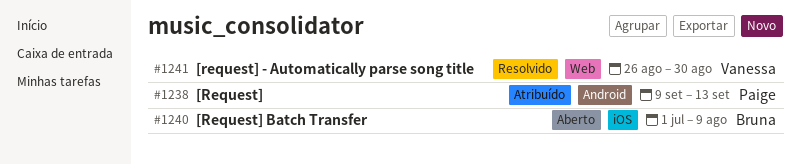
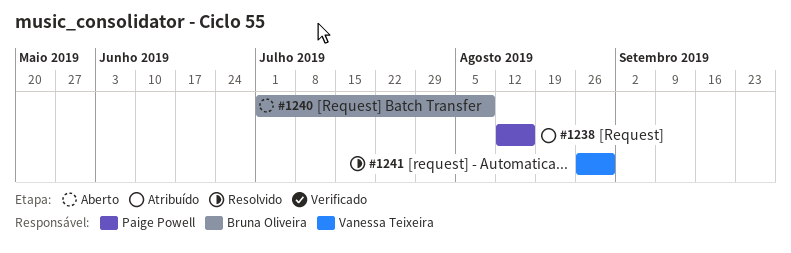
#1238, start: Sep 9 -> Aug 12
#1238, due: Sep 13 -> Aug 16

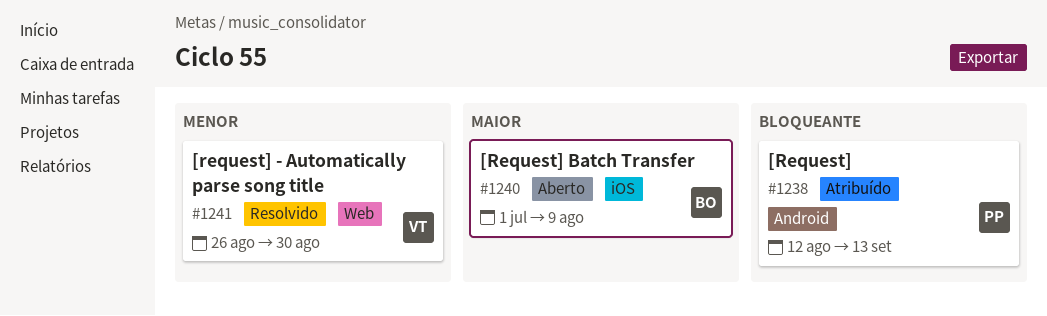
#1238, due: Aug 16 -> Sep 13

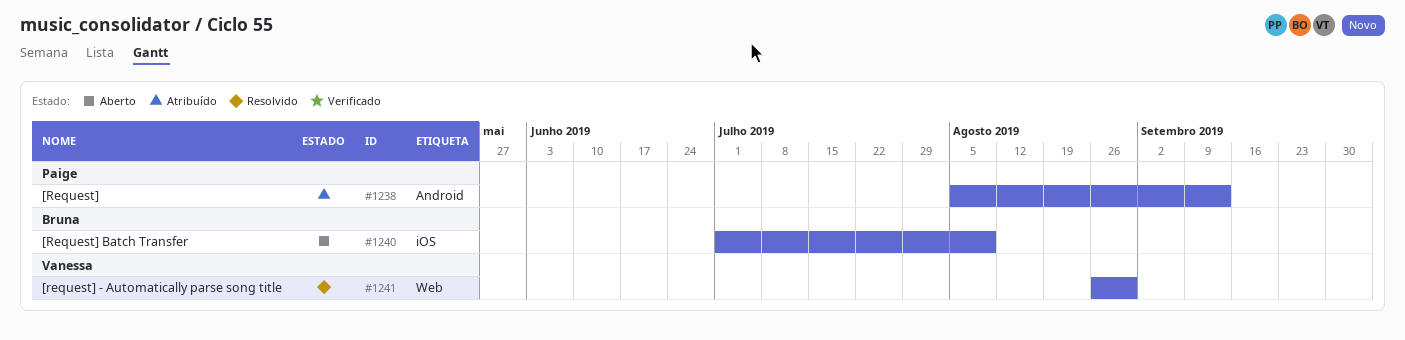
#1238, start: Aug 12 -> Aug 5

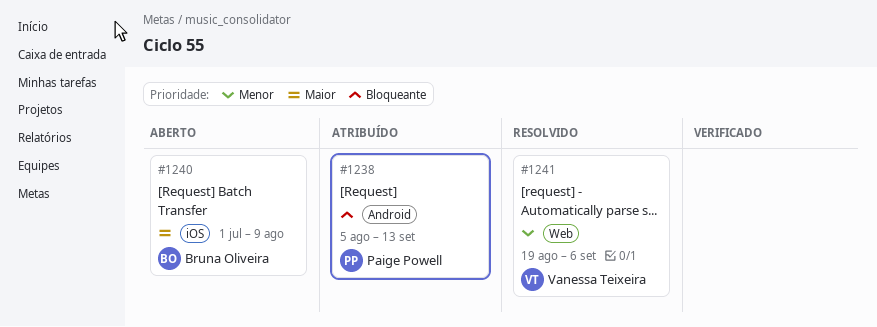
#1241, start: Aug 26 -> Aug 19
#1241, due: Aug 30 -> Sep 6

